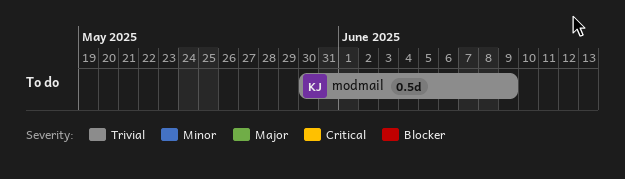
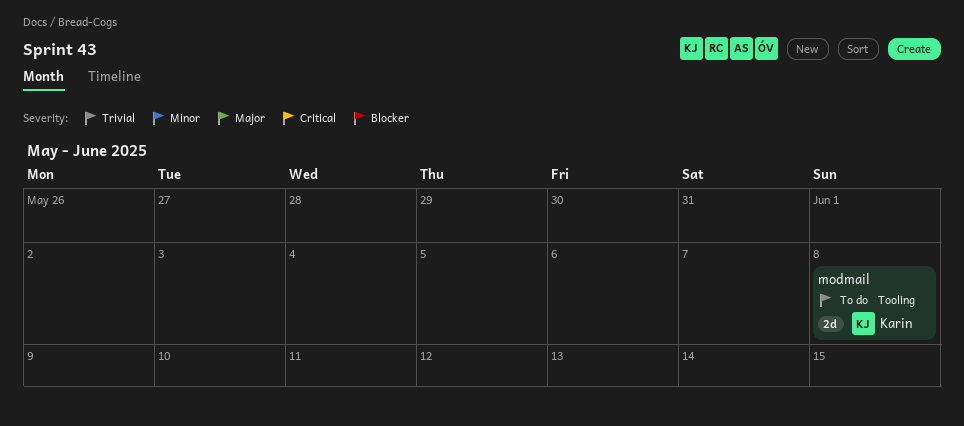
modmail, estimate: 0.5d -> 2d
modmail, due: Jun 9 -> Jun 8

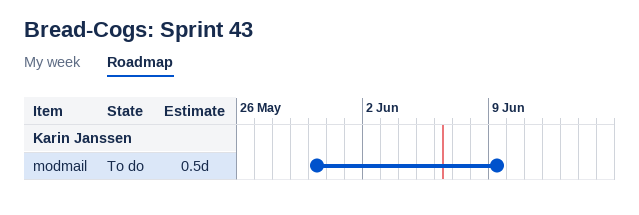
modmail, estimate: 2d -> 0.5d
modmail, due: Jun 8 -> Jun 9

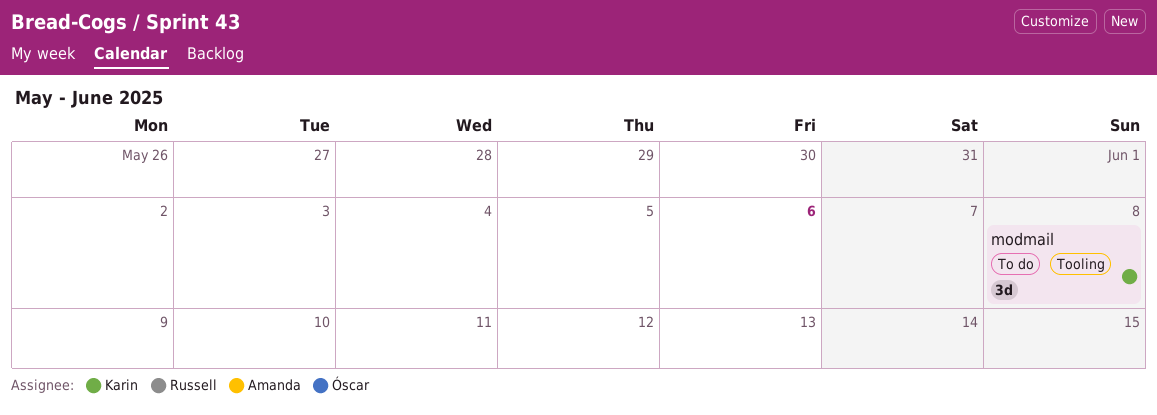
modmail, estimate: 0.5d -> 3d
modmail, due: Jun 9 -> Jun 8

